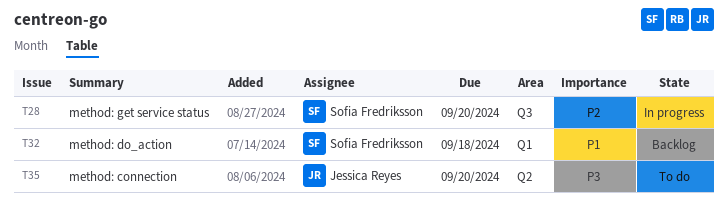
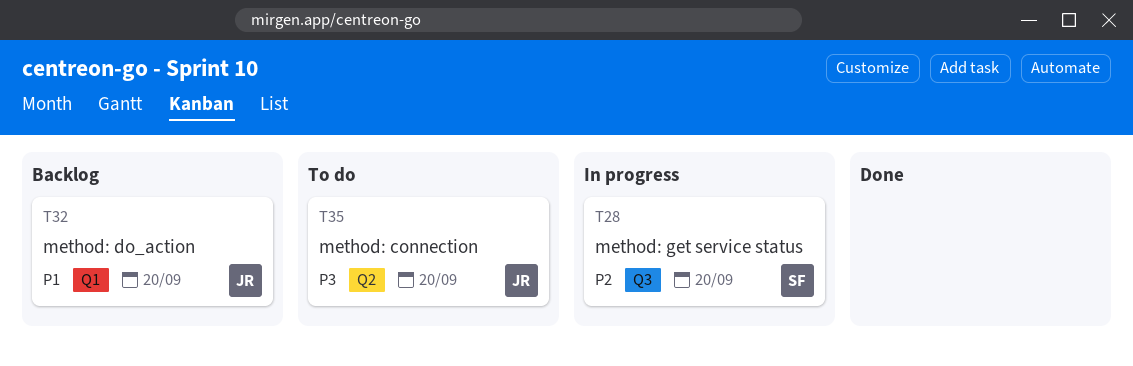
T32, owner: Sofia Fredriksson -> Jessica Reyes
T32, due: Sep 18 -> Sep 20

